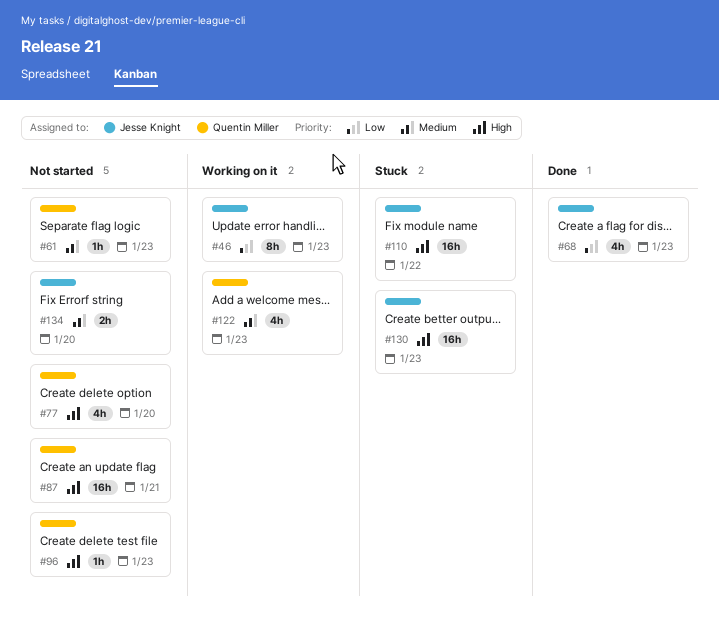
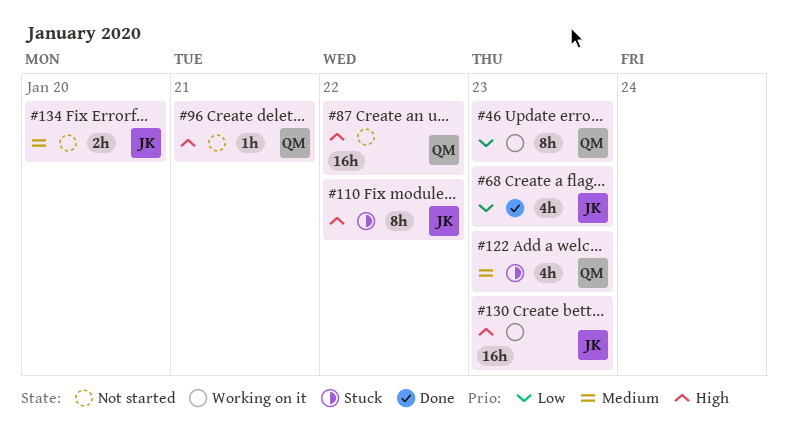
#46, owner: Jesse Knight -> Quentin Miller
#61: present -> none
#77: present -> none
#87, due: Jan 21 -> Jan 22
#96, due: Jan 23 -> Jan 21
#110, estimate: 16h -> 8h
#122, status: Working on it -> Stuck
#130, status: Stuck -> Working on it

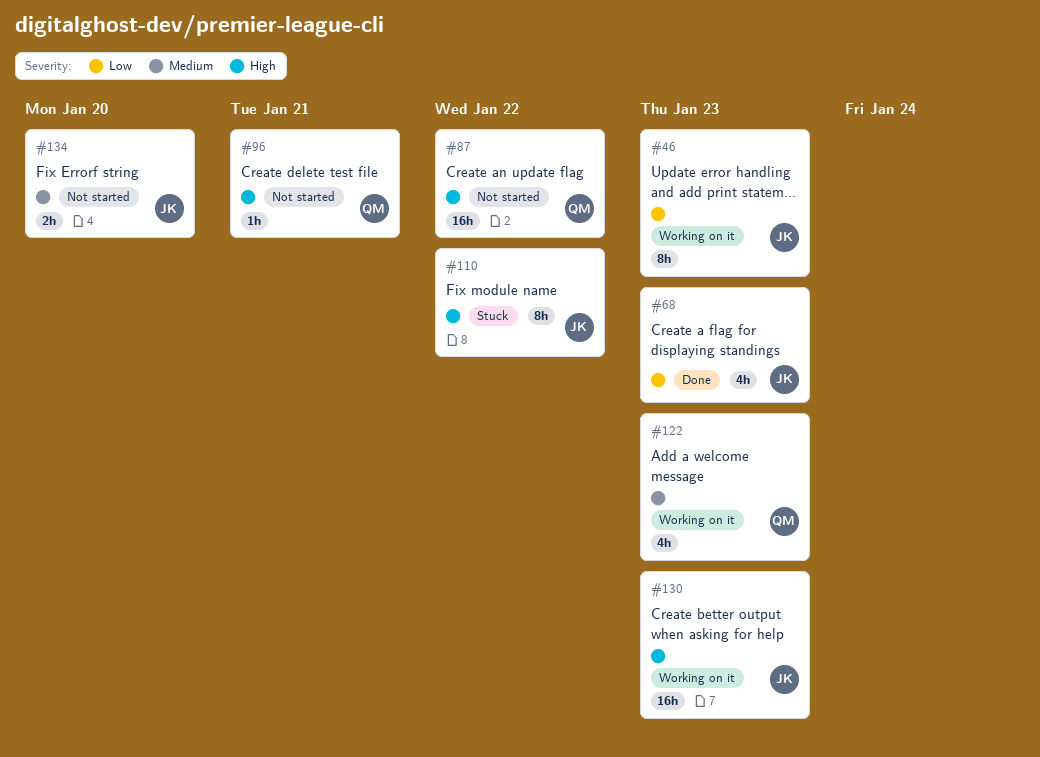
#46, owner: QM -> JK
#122, status: Stuck -> Working on it

